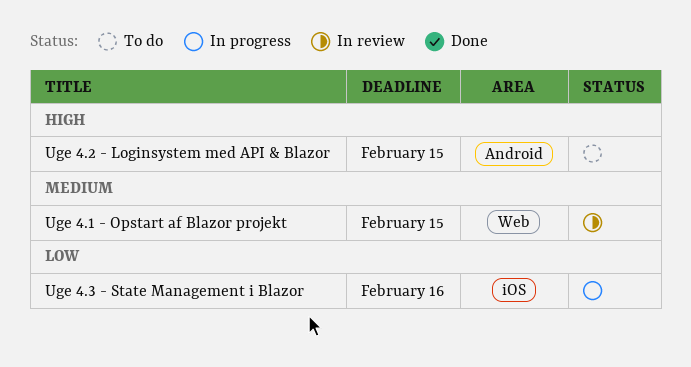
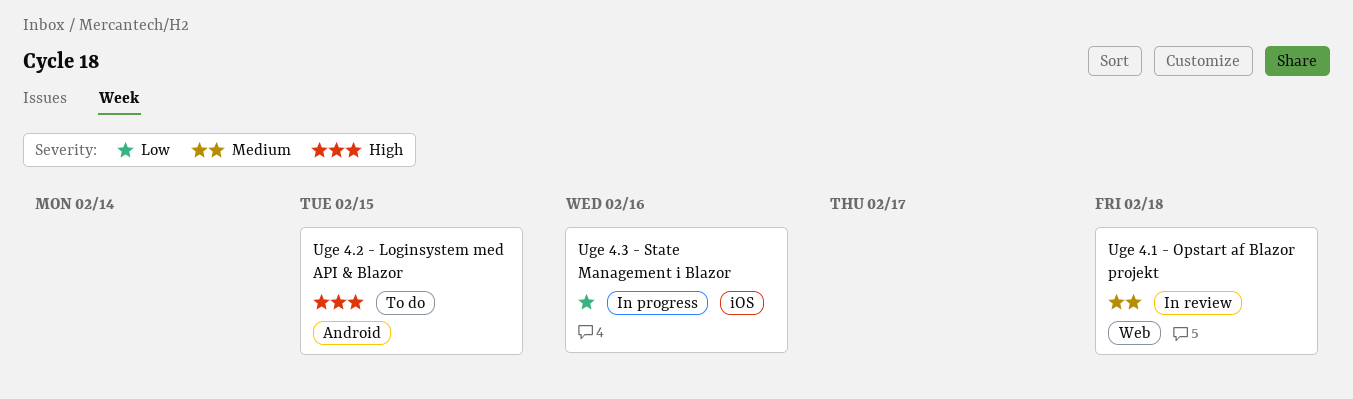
Uge 4.1 - Opstart af Blazor projekt, due: Feb 15 -> Feb 18

